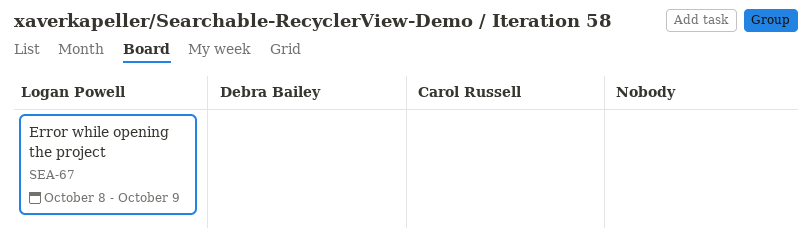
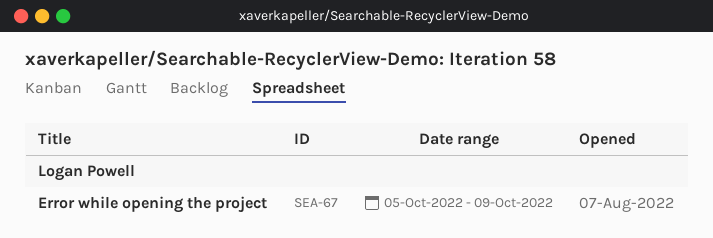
SEA-67, start: Oct 8 -> Oct 5

